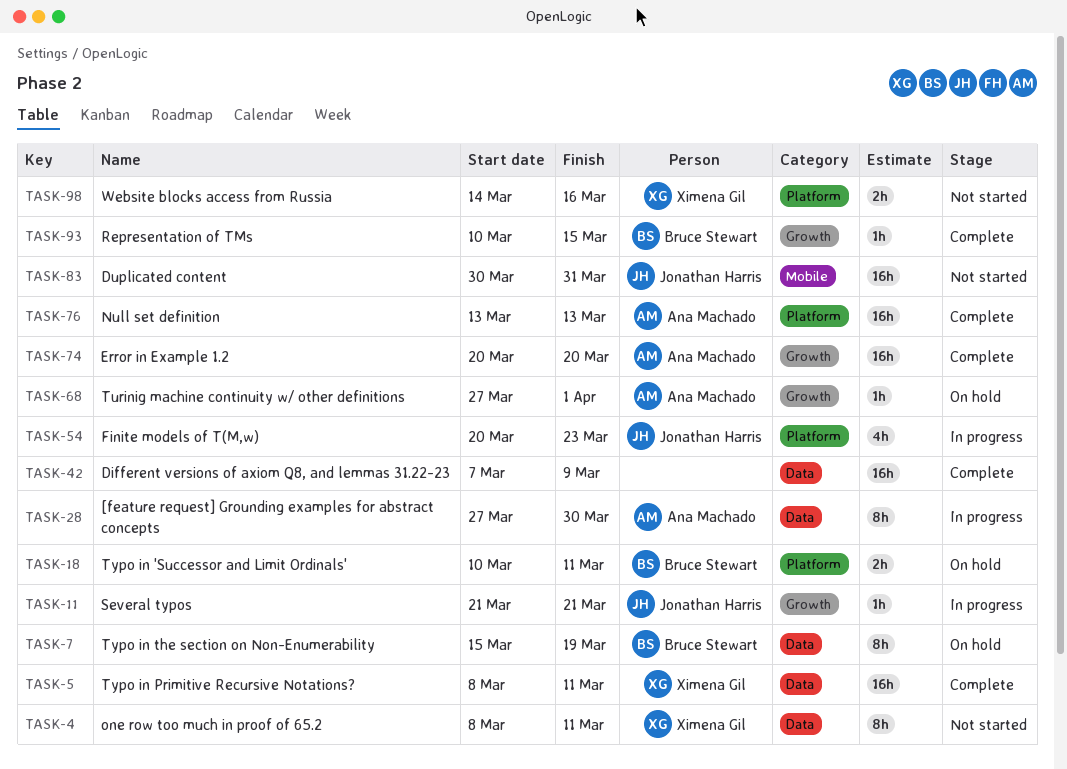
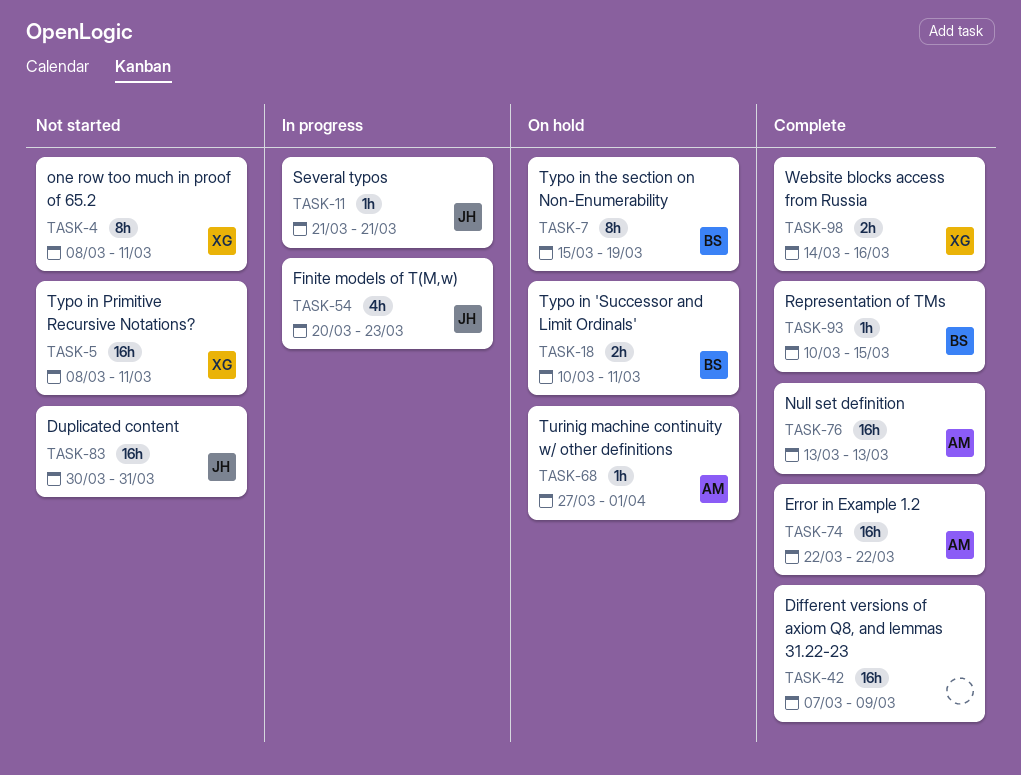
TASK-5, status: Complete -> Not started
TASK-28: present -> none
TASK-74, start: Mar 20 -> Mar 22
TASK-74, due: Mar 20 -> Mar 22
TASK-98, status: Not started -> Complete

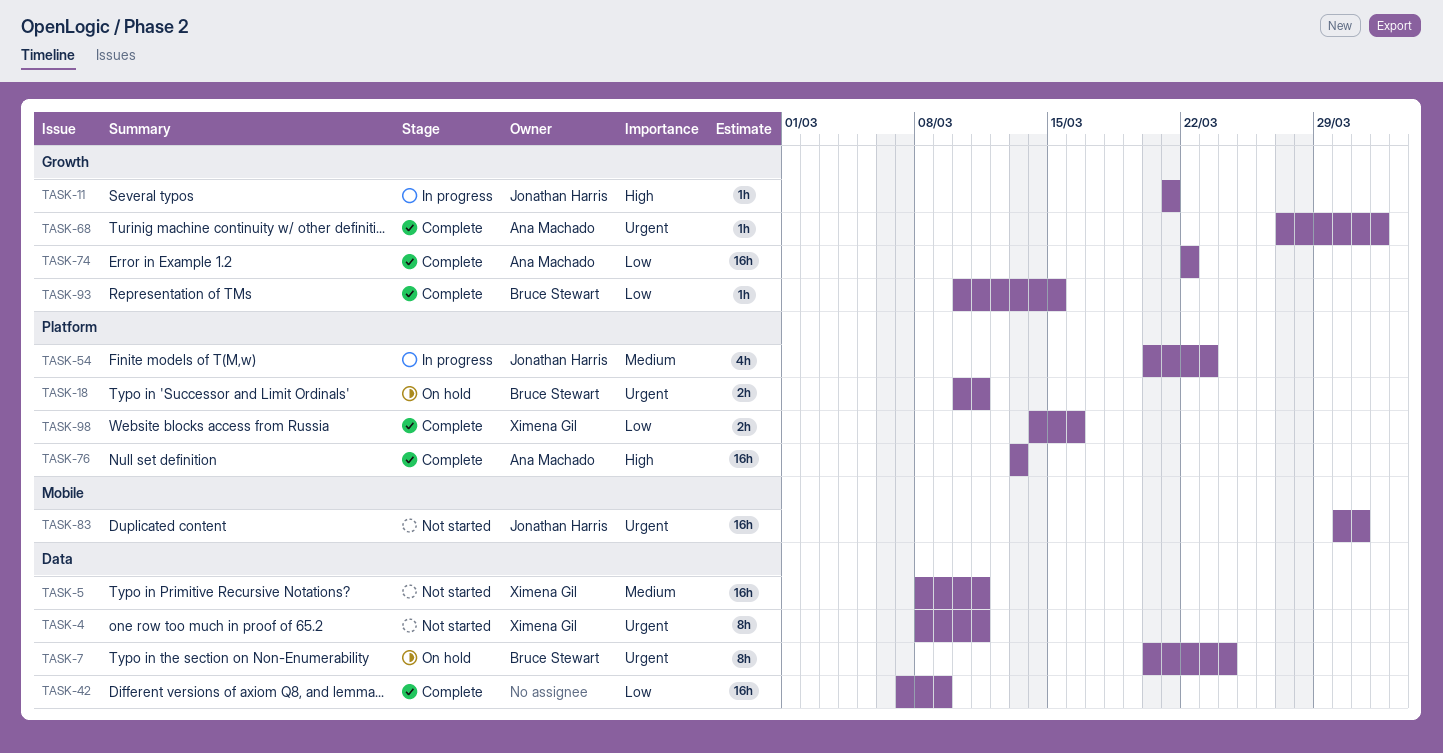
TASK-7, start: Mar 15 -> Mar 20
TASK-7, due: Mar 19 -> Mar 24
TASK-68, status: On hold -> Complete

